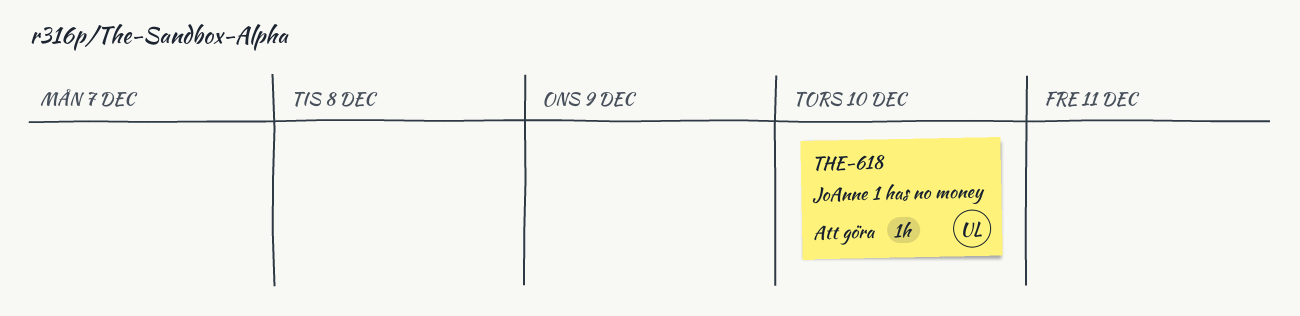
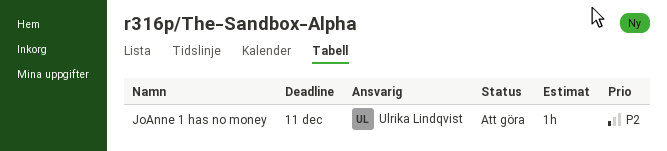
JoAnne 1 has no money, due: Dec 10 -> Dec 11

